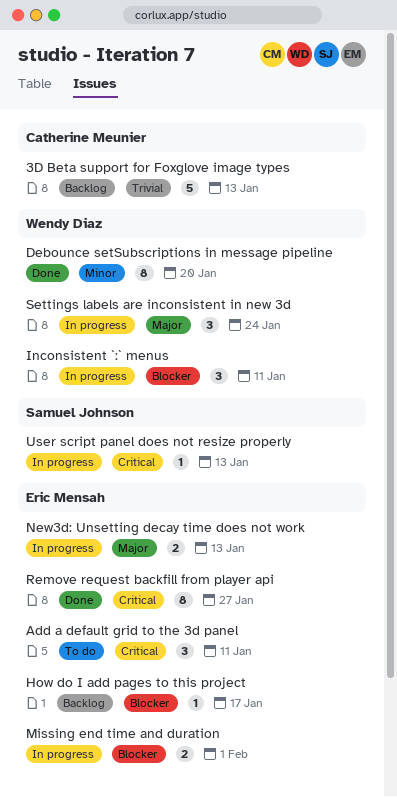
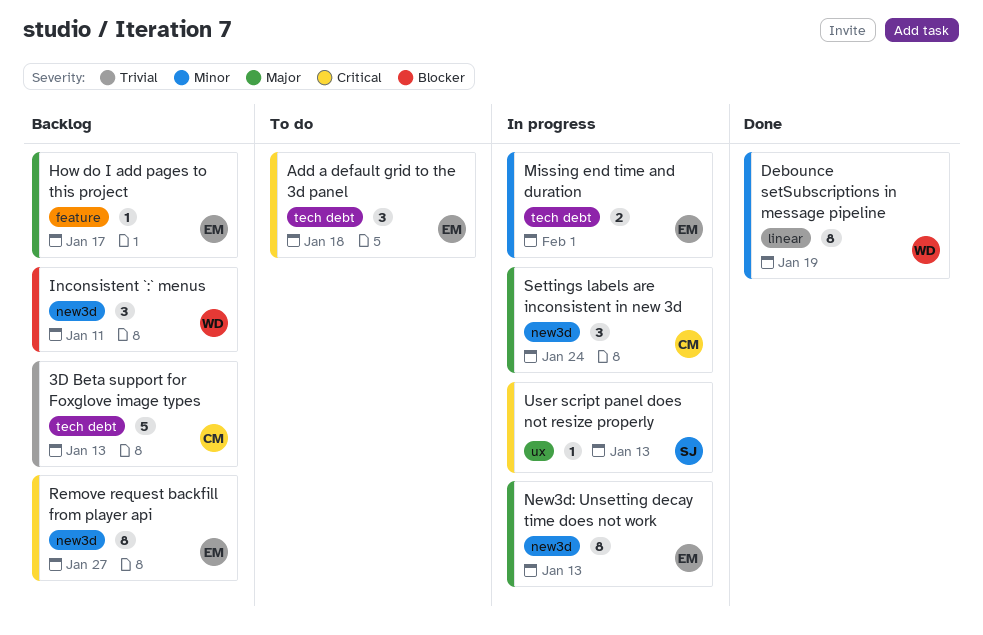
Add a default grid to the 3d panel, due: Jan 11 -> Jan 18
Debounce setSubscriptions in message pipeline, due: Jan 20 -> Jan 19
How do I add pages to this project, priority: Blocker -> Major
Inconsistent `:` menus, status: In progress -> Backlog
Missing end time and duration, priority: Blocker -> Minor
New3d: Unsetting decay time does not work, estimate: 2 -> 8
Remove request backfill from player api, status: Done -> Backlog
Settings labels are inconsistent in new 3d, owner: Wendy Diaz -> Catherine Meunier

